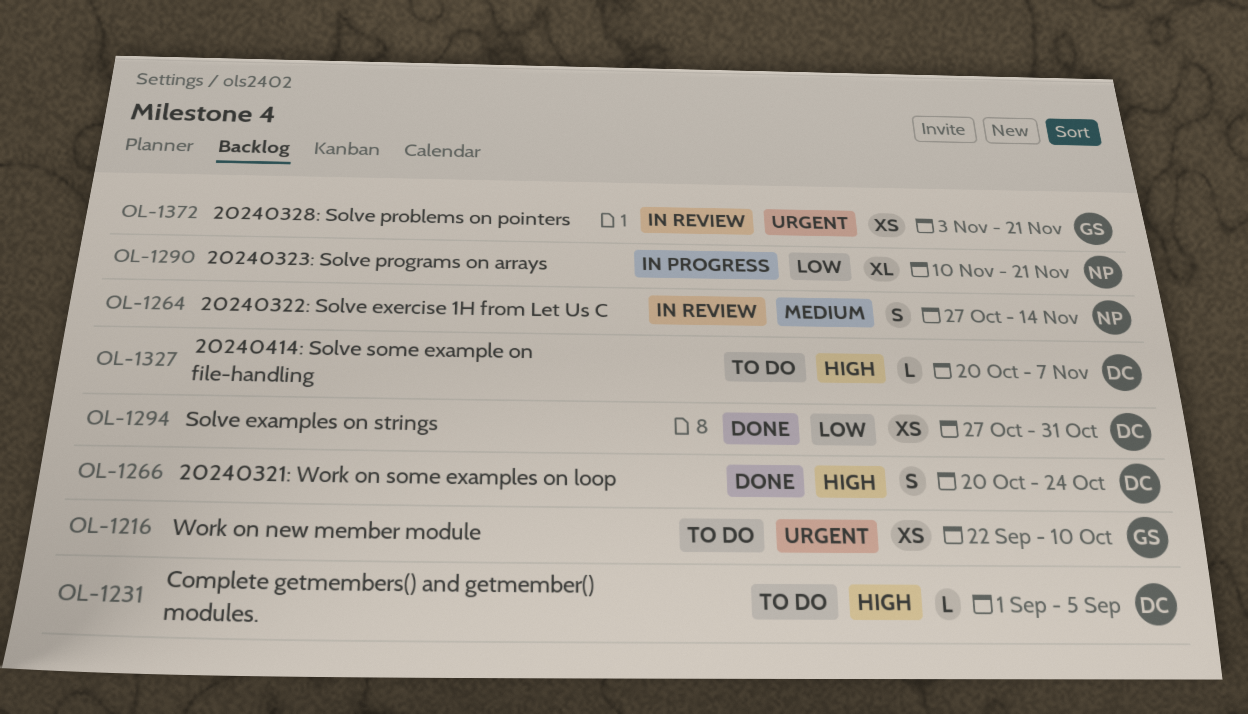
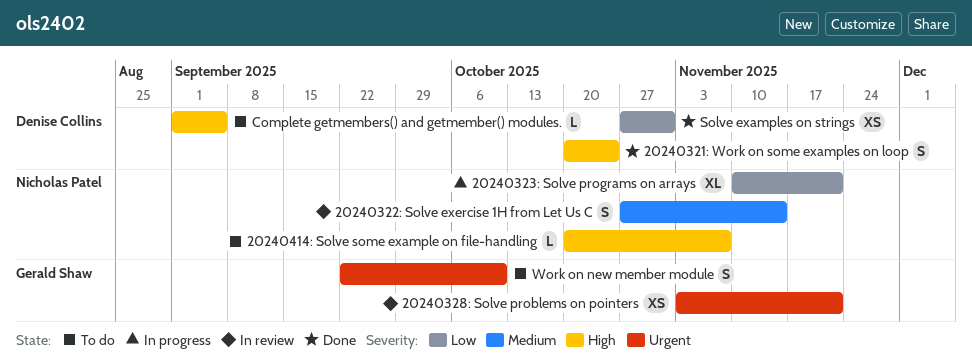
20240414: Solve some example on file-handling, owner: Denise Collins -> Nicholas Patel
Work on new member module, estimate: XS -> S

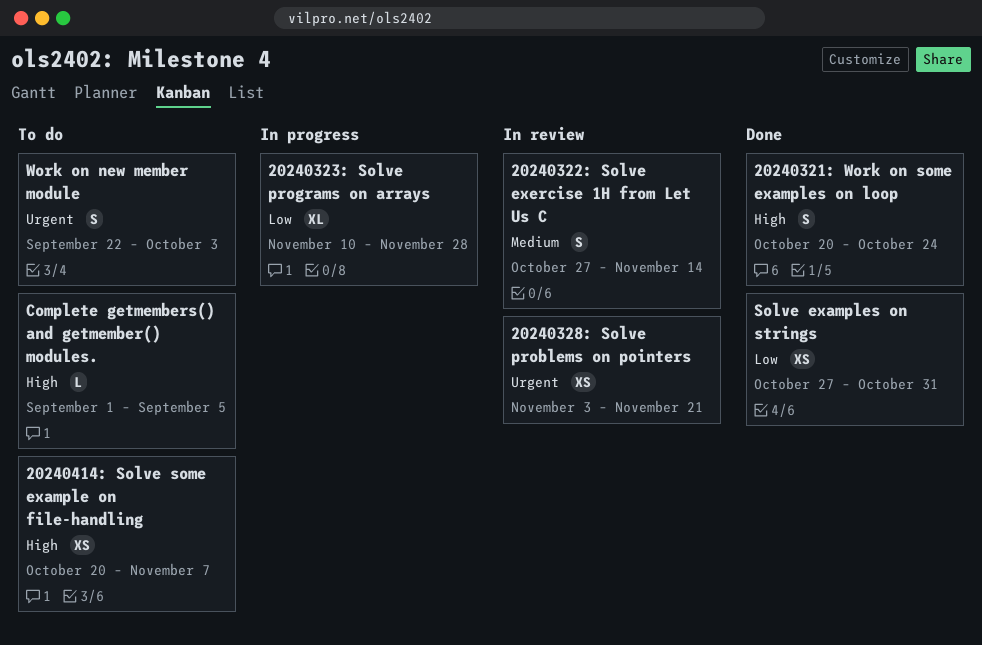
20240323: Solve programs on arrays, due: Nov 21 -> Nov 28
20240414: Solve some example on file-handling, estimate: L -> XS
Work on new member module, due: Oct 10 -> Oct 3

